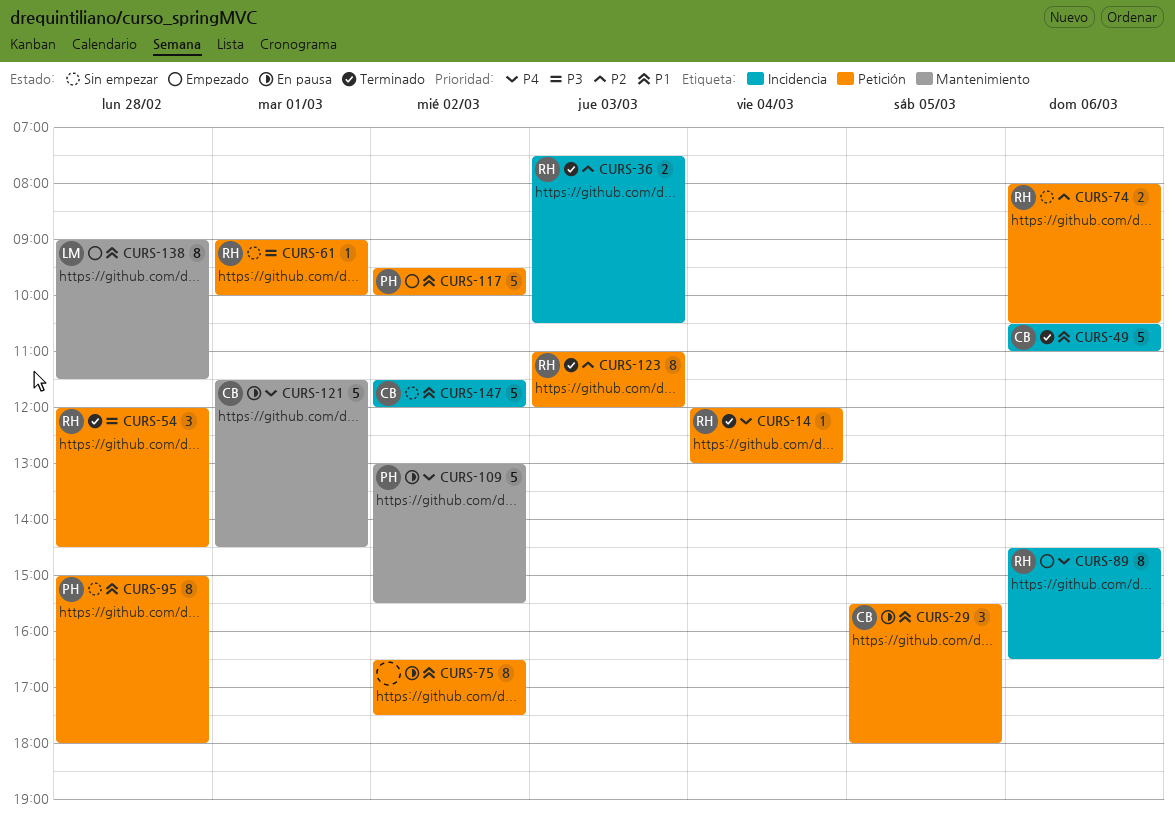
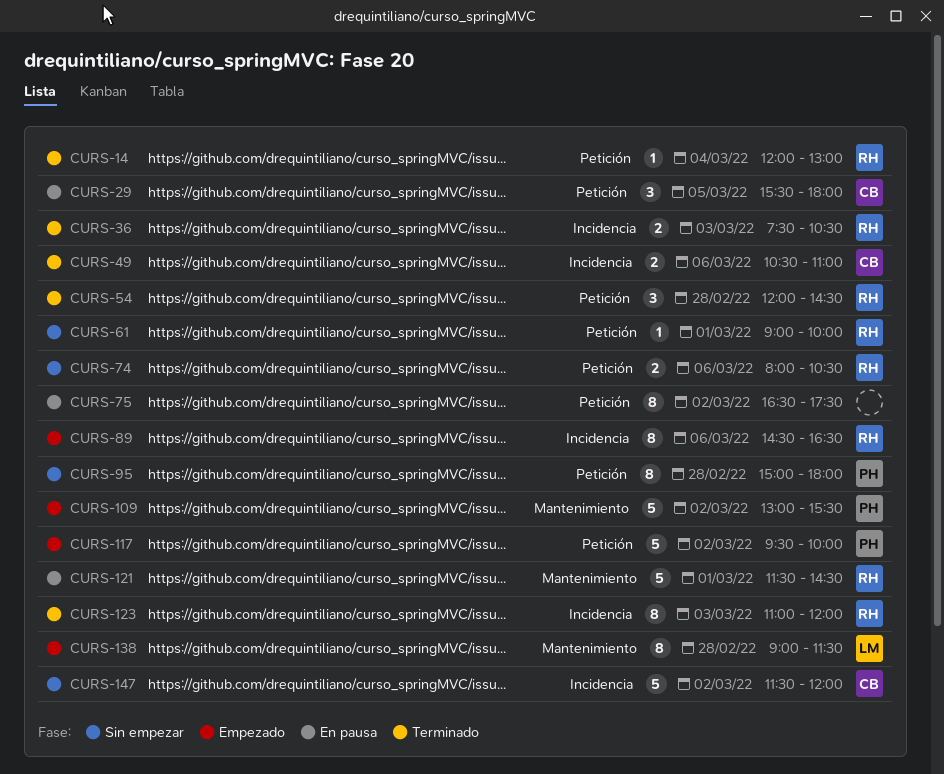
CURS-49, estimate: 5 -> 2
CURS-109, status: En pausa -> Empezado
CURS-121, owner: CB -> RH
CURS-123, label: Petición -> Incidencia

